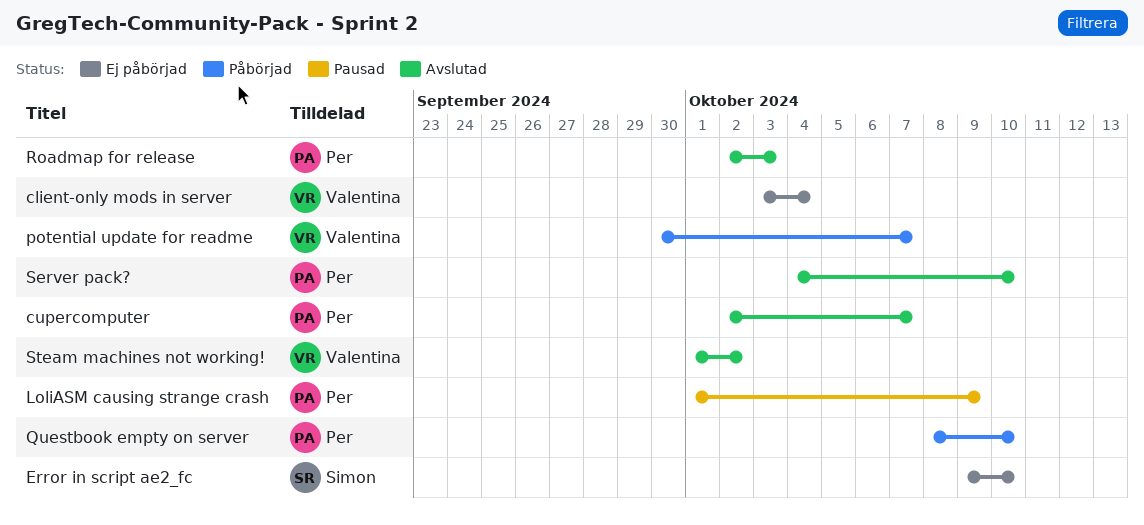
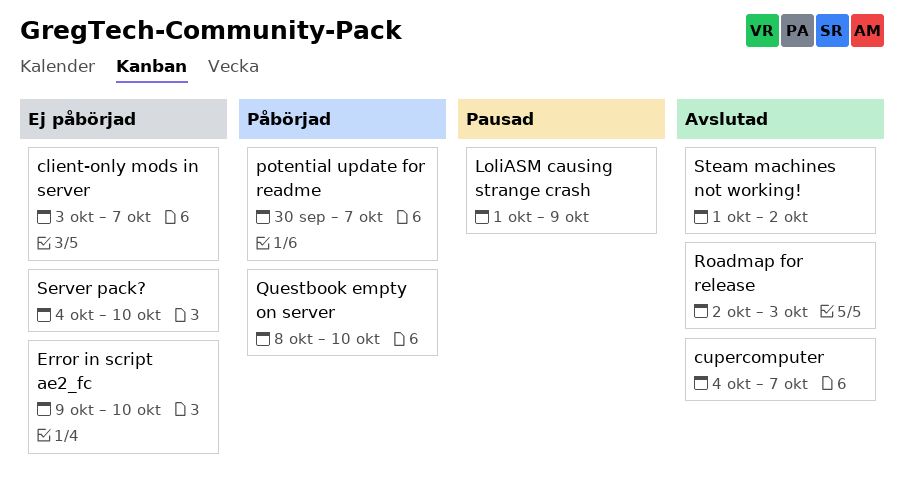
client-only mods in server, due: Oct 4 -> Oct 7
cupercomputer, start: Oct 2 -> Oct 4
Server pack?, status: Avslutad -> Ej påbörjad

